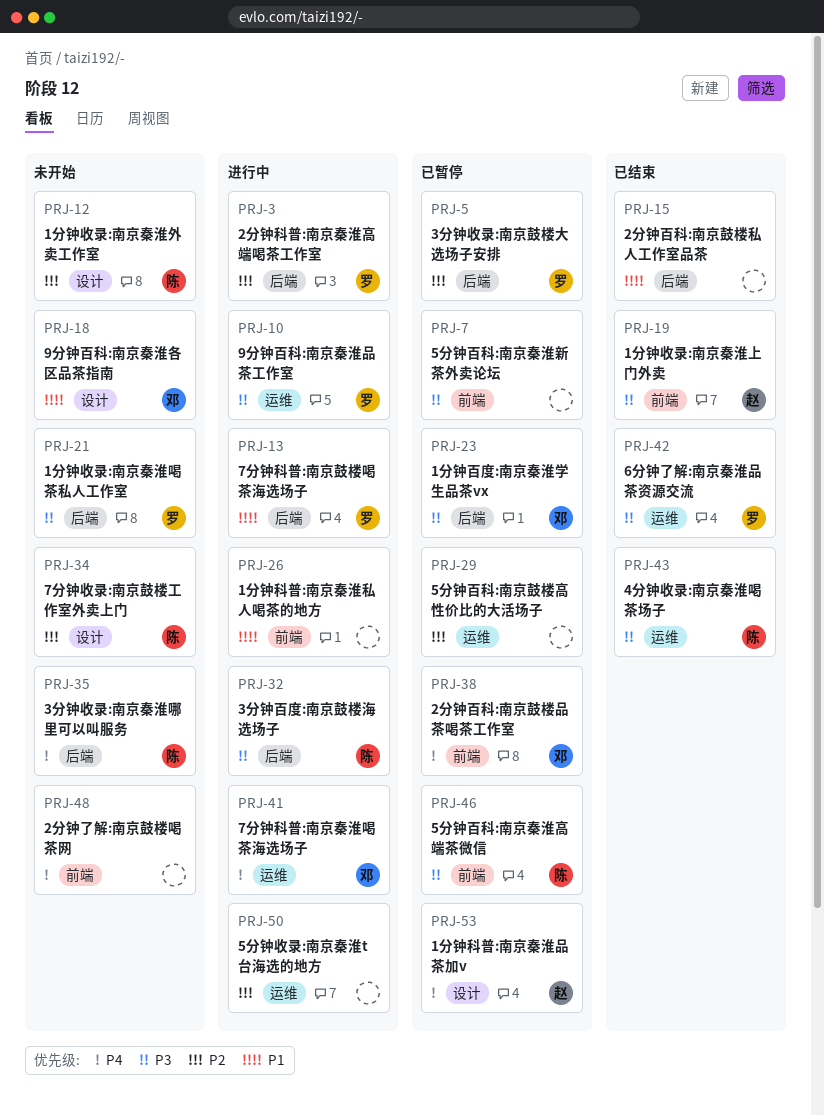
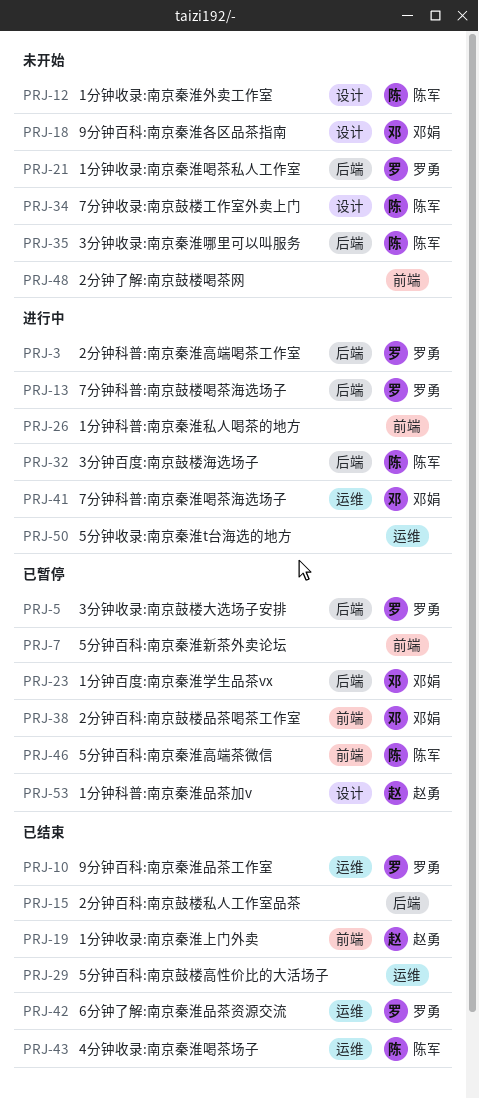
PRJ-10, status: 进行中 -> 已结束
PRJ-29, status: 已暂停 -> 已结束

